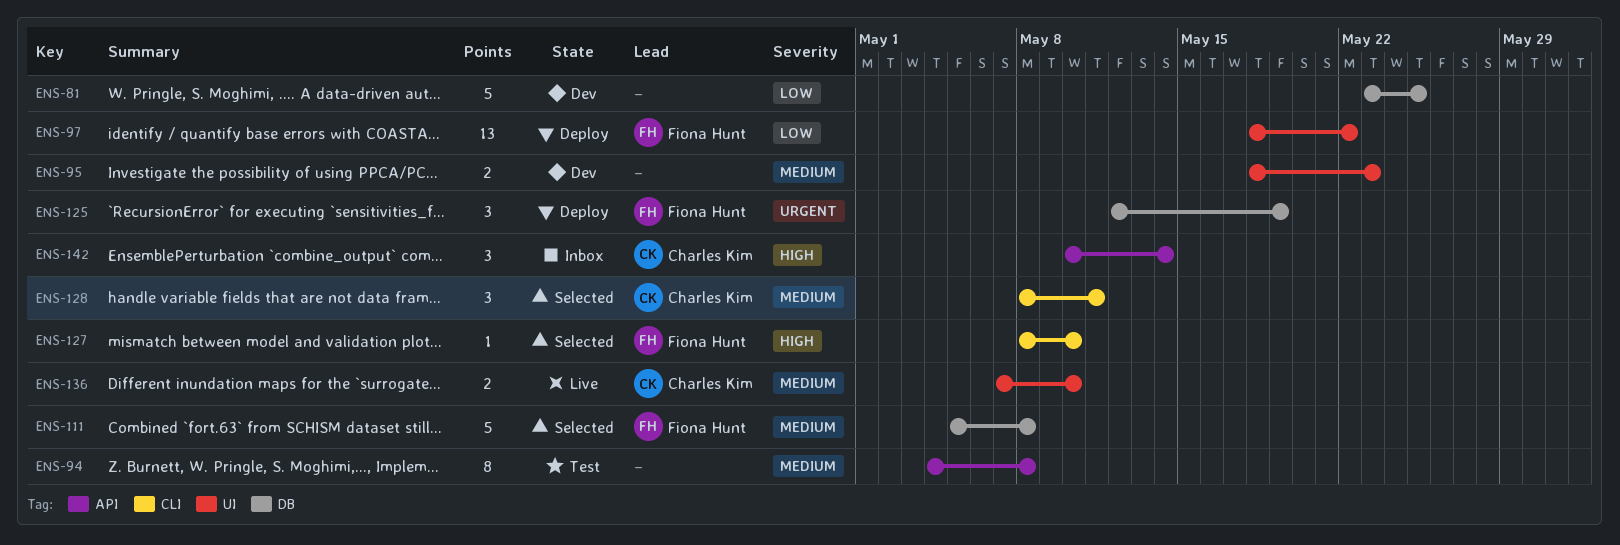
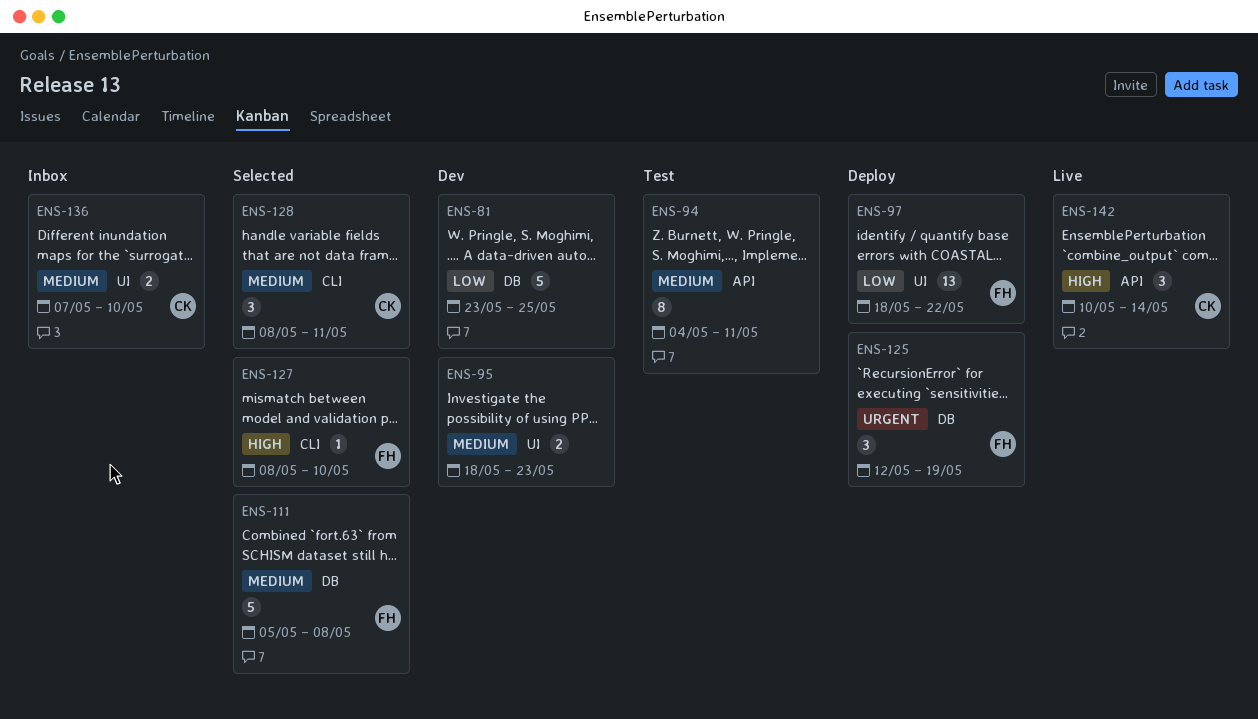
ENS-94, due: May 8 -> May 11
ENS-136, status: Live -> Inbox
ENS-142, status: Inbox -> Live

